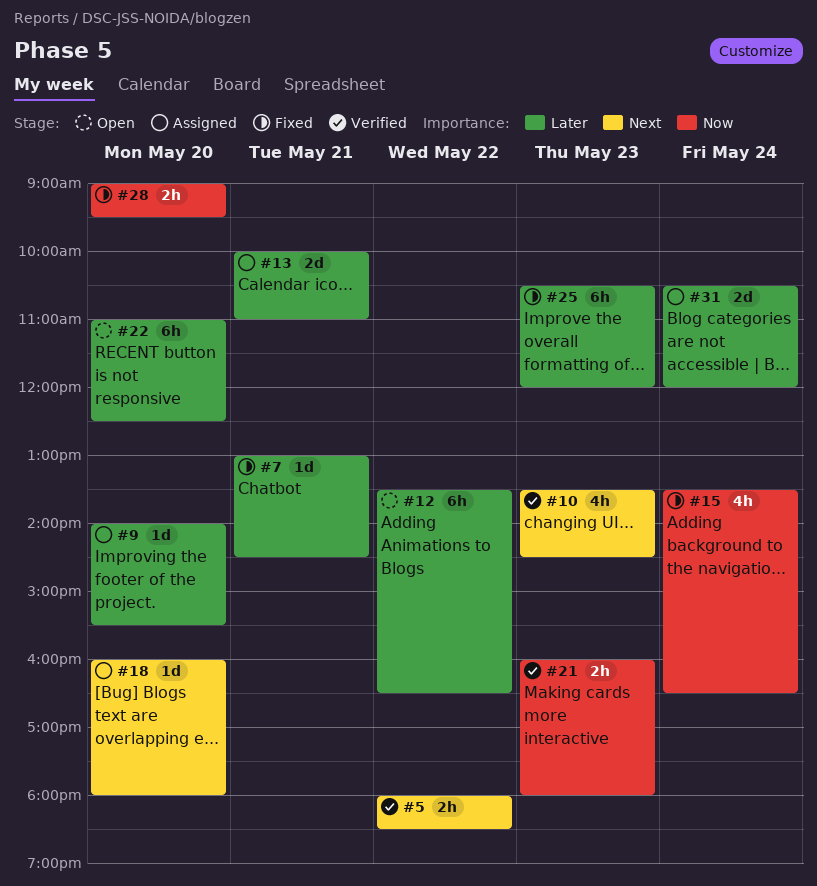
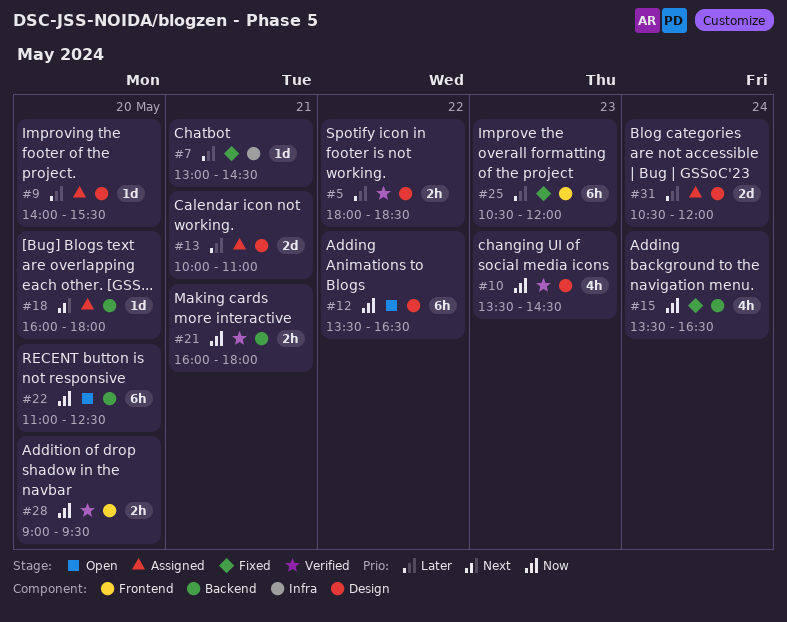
#5, priority: Next -> Later
#10, priority: Next -> Now
#12, priority: Later -> Now
#21, day: May 23 -> May 21
#22, priority: Later -> Now
#28, status: Fixed -> Verified

